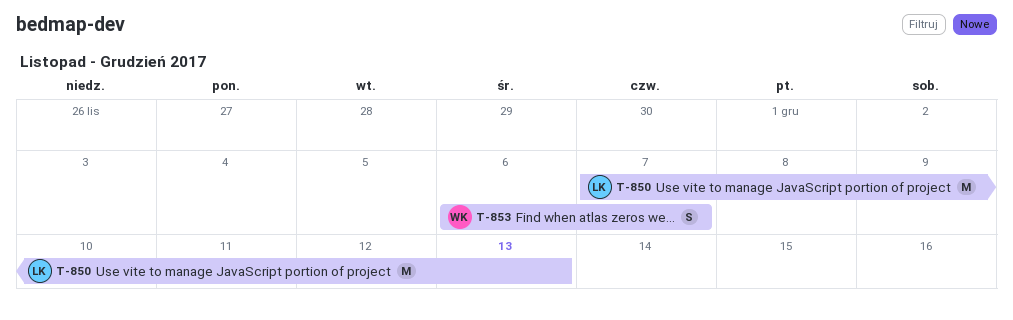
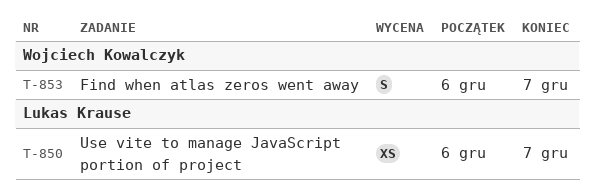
T-850, estimate: M -> XS
T-850, start: Dec 7 -> Dec 6
T-850, due: Dec 13 -> Dec 7

